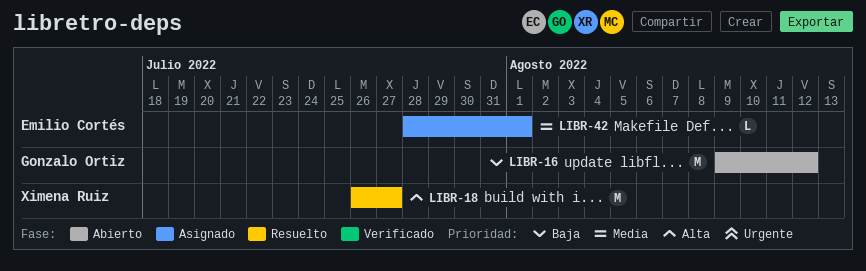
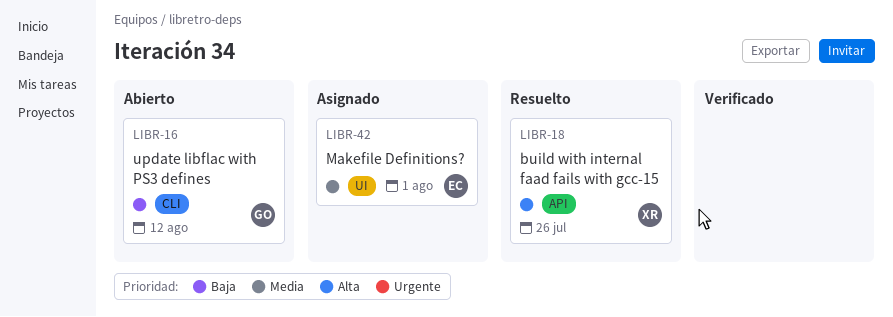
LIBR-18, due: Jul 27 -> Jul 26

